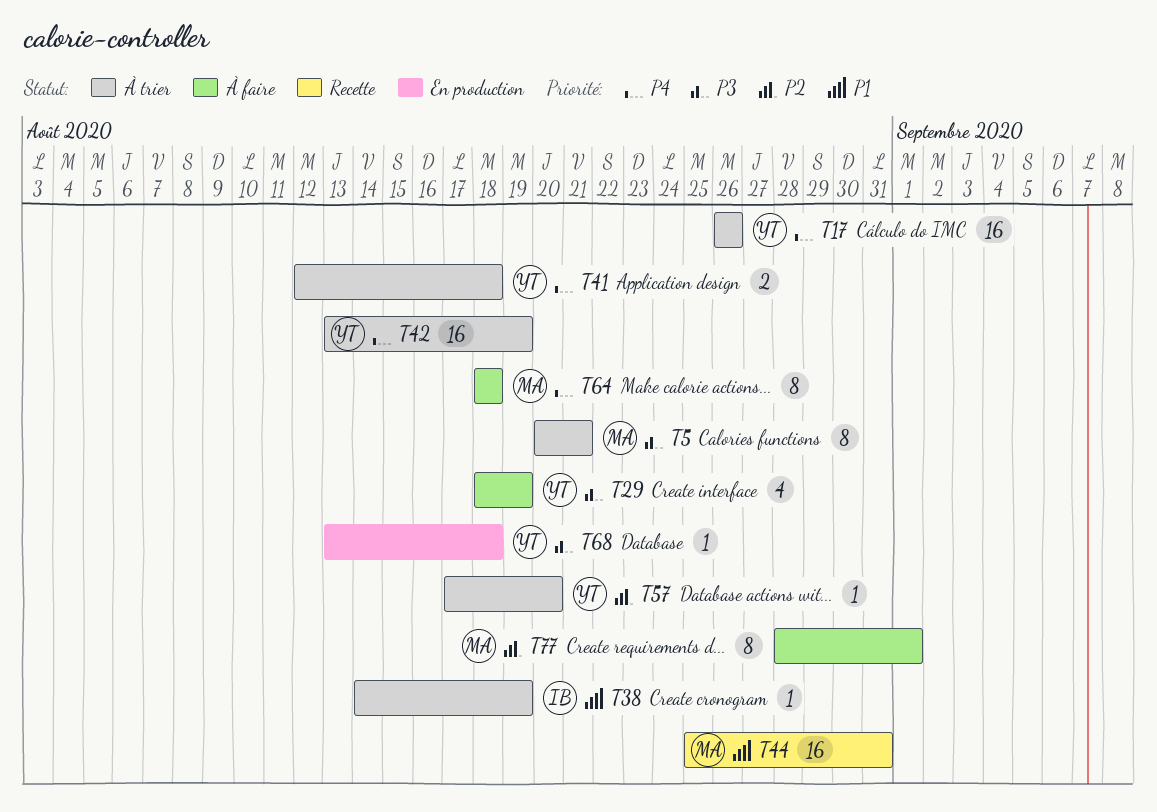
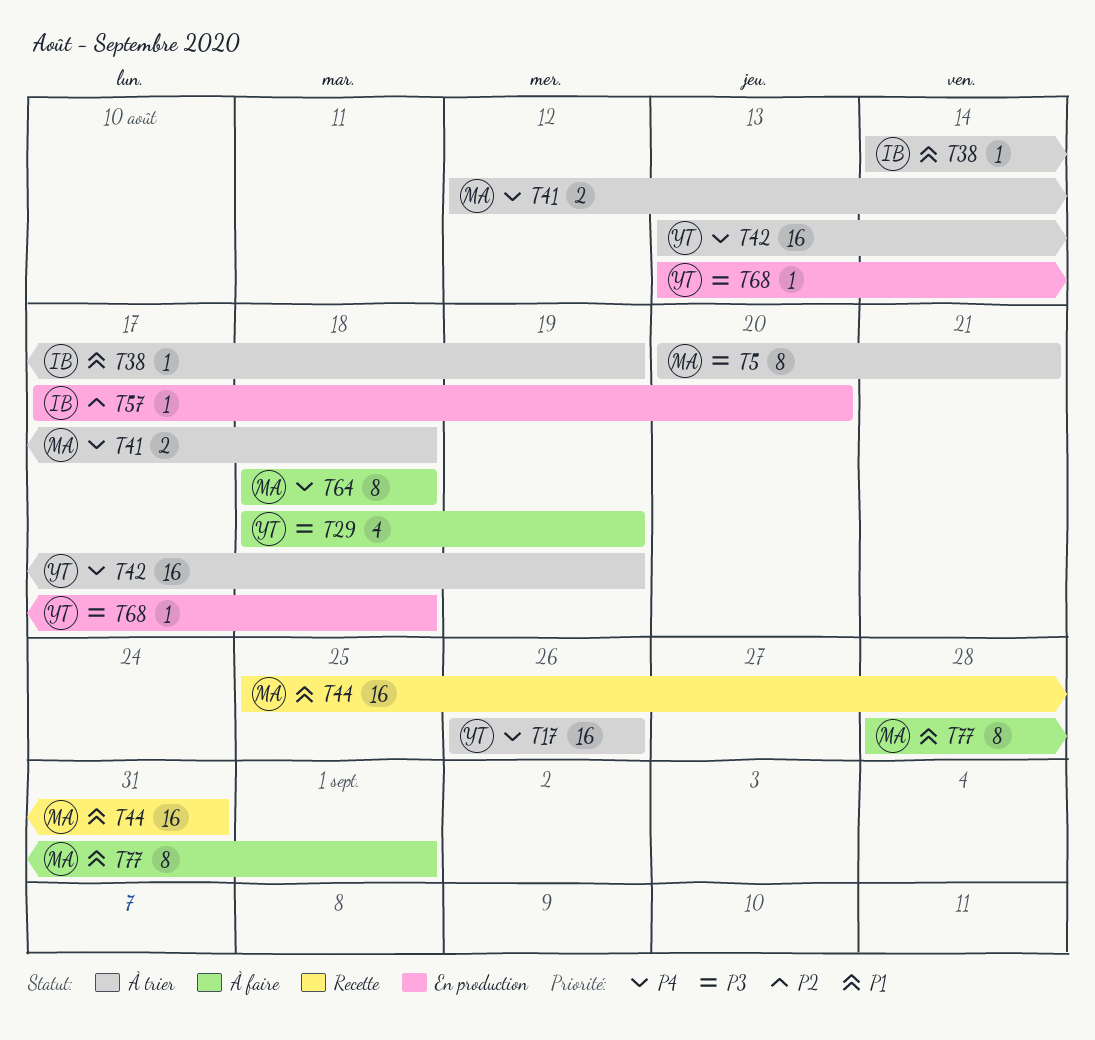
T41, owner: YT -> MA
T57, status: À trier -> En production
T57, owner: YT -> IB
T77, priority: P2 -> P1

